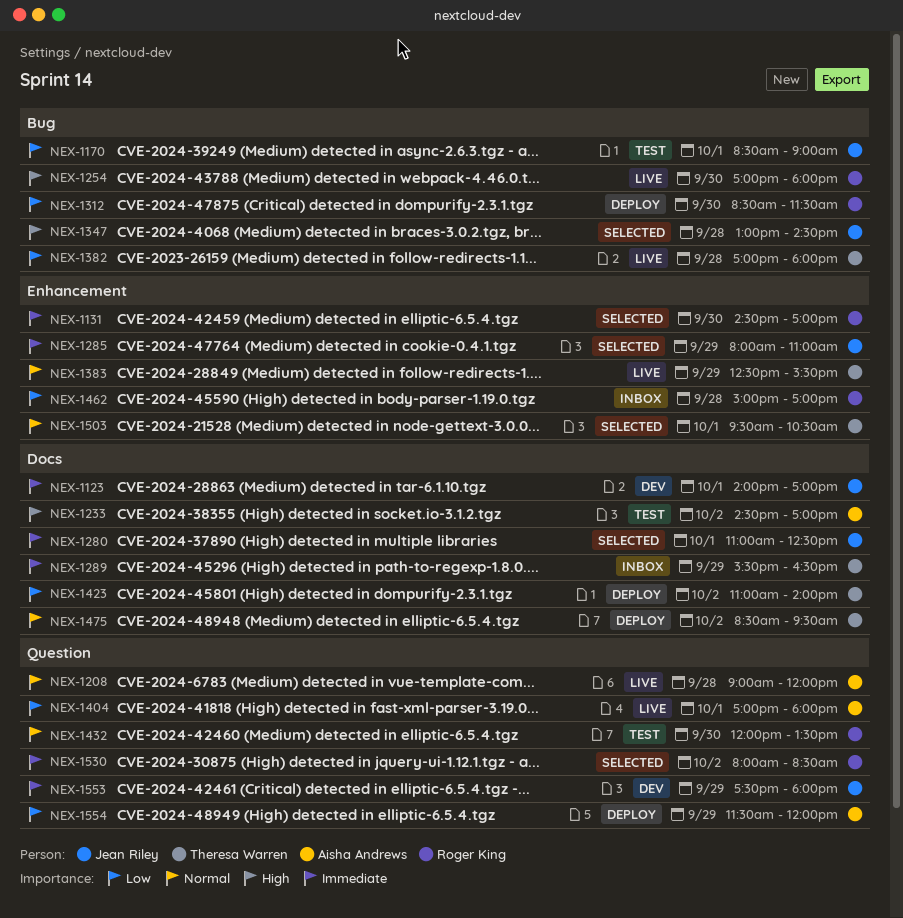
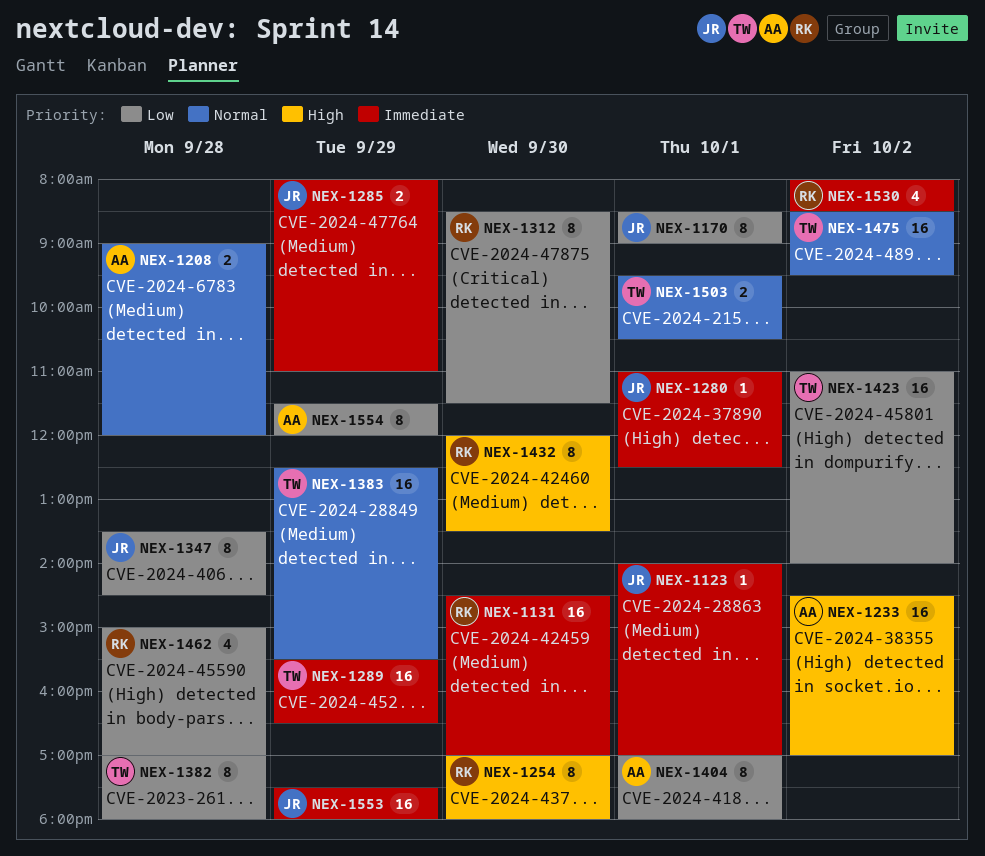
NEX-1347, priority: High -> Low
NEX-1347, begins: 13:00 -> 13:30
NEX-1432, priority: Normal -> High

